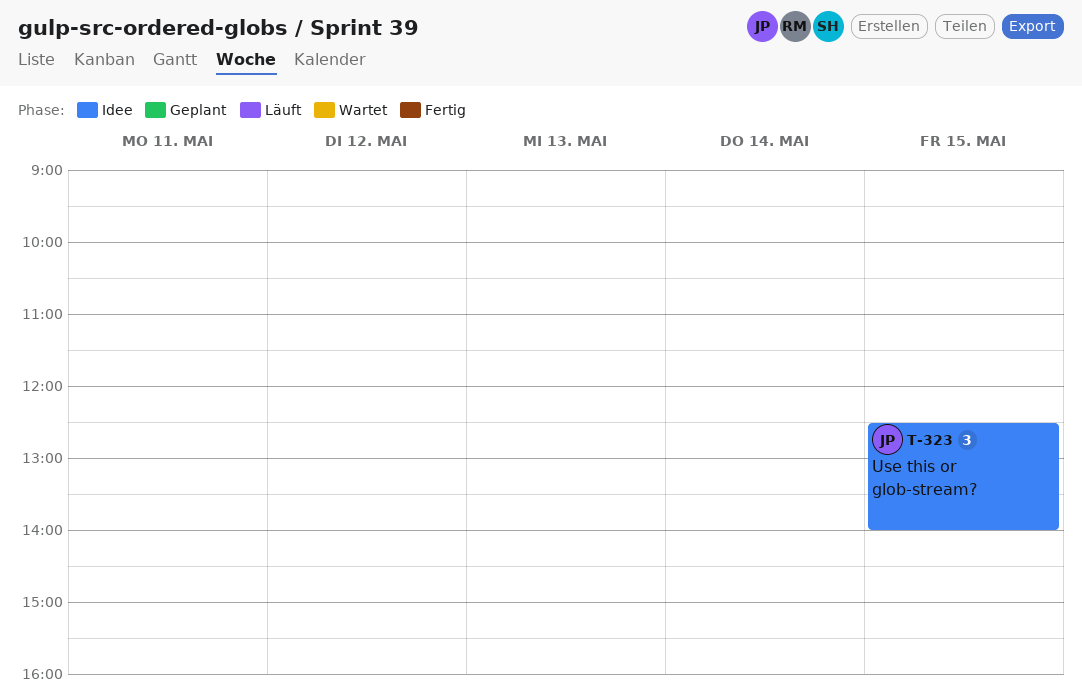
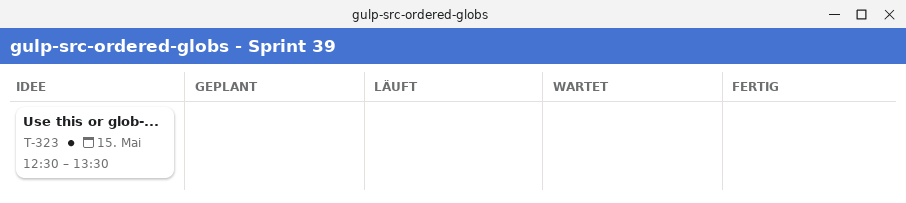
T-323, estimate: 3 -> 1
T-323, ends: 14:00 -> 13:30

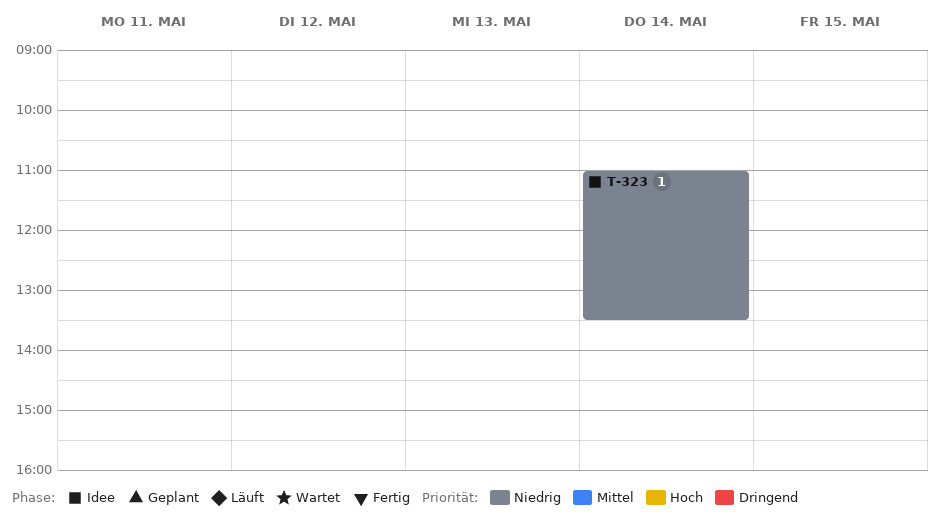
T-323, day: May 15 -> May 14
T-323, begins: 12:30 -> 11:00

